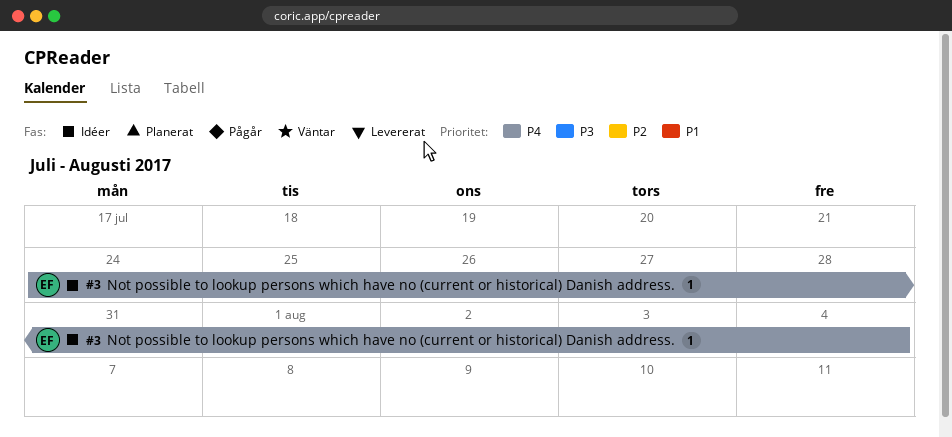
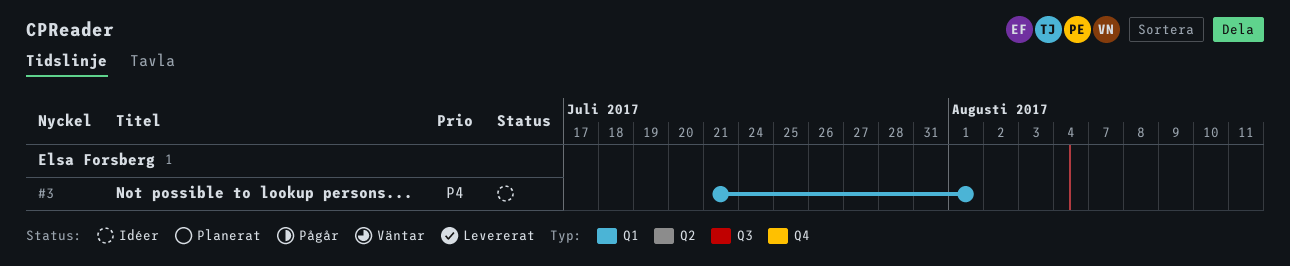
#3, start: Jul 24 -> Jul 21
#3, due: Aug 4 -> Aug 1

